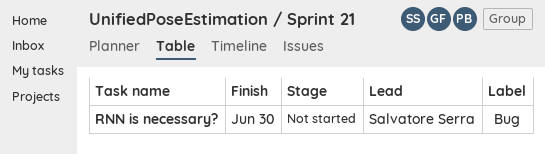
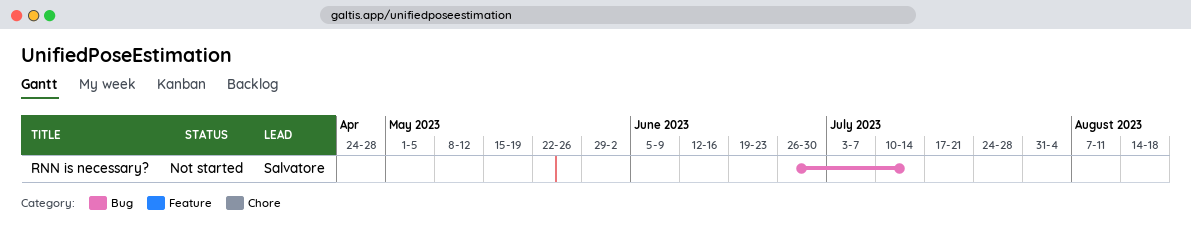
RNN is necessary?, due: Jun 30 -> Jul 14

